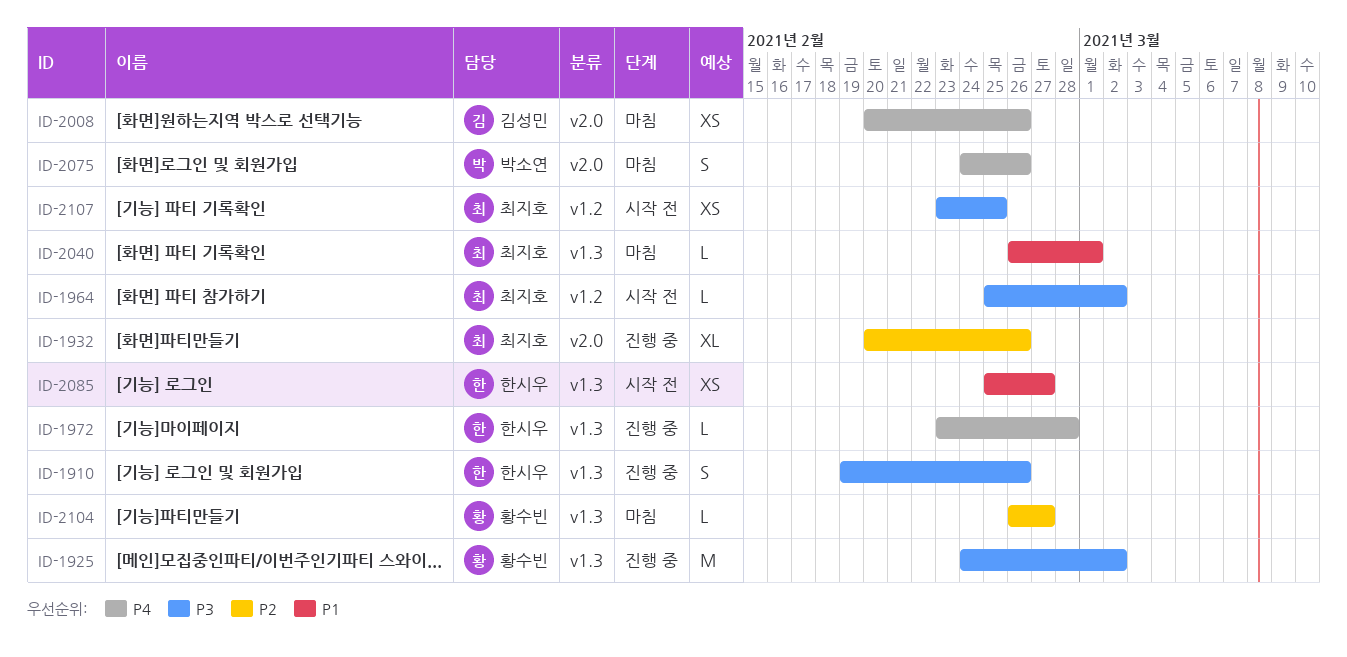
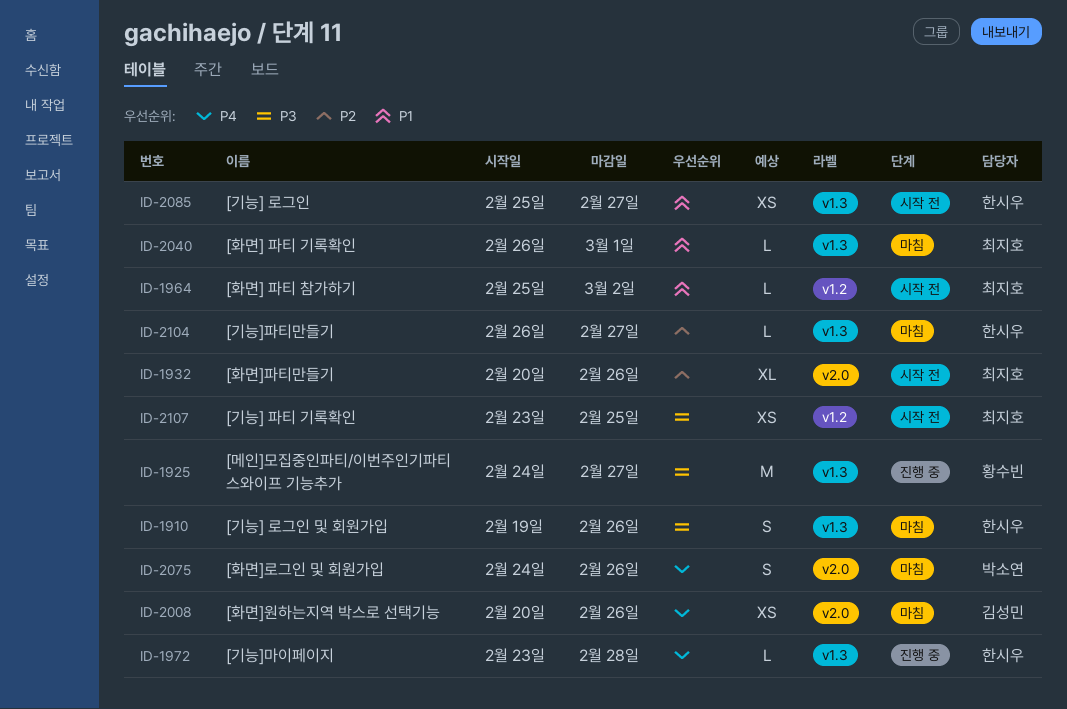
ID-1910, status: 진행 중 -> 마침
ID-1925, due: Mar 2 -> Feb 27
ID-1932, status: 진행 중 -> 시작 전
ID-1964, priority: P3 -> P1
ID-2104, owner: 황수빈 -> 한시우

